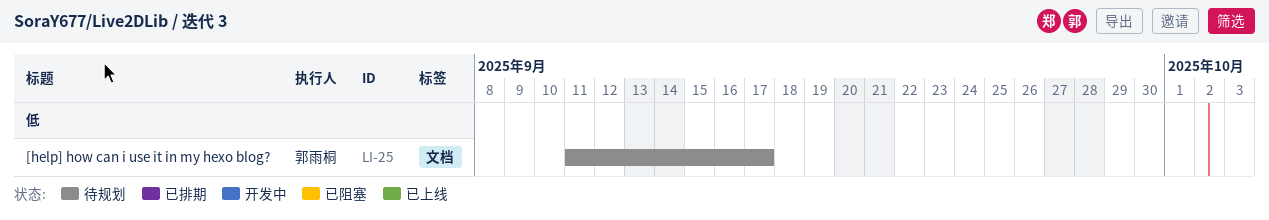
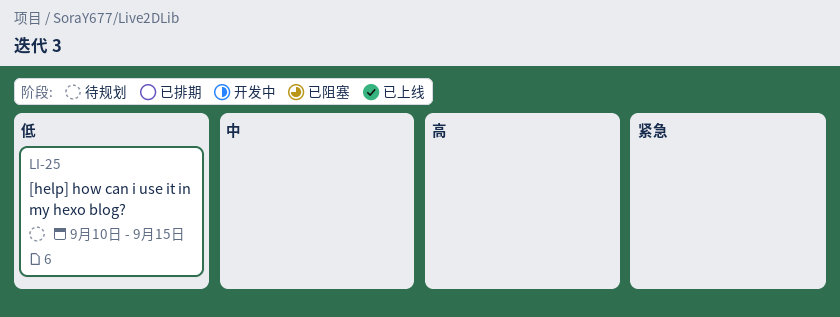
LI-25, start: Sep 11 -> Sep 10
LI-25, due: Sep 17 -> Sep 15

